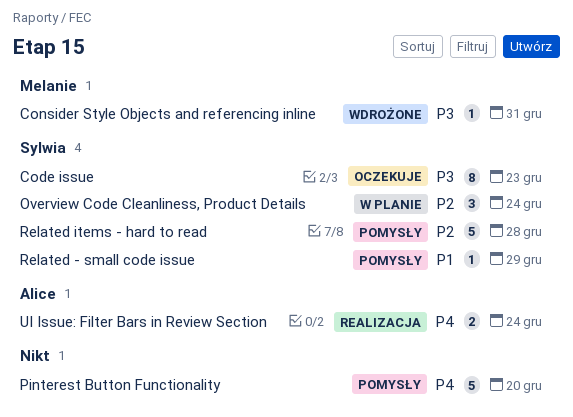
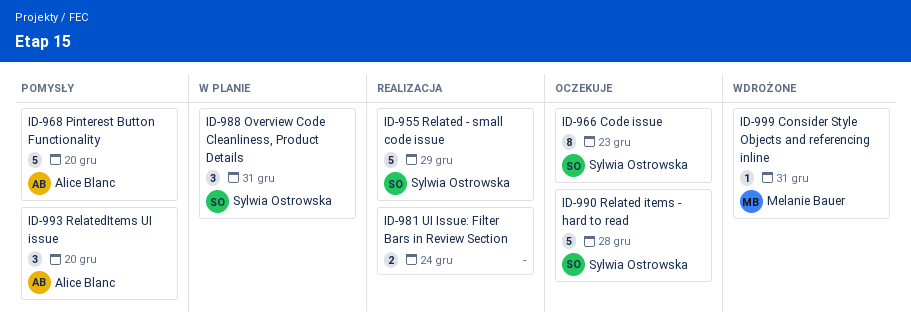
Overview Code Cleanliness, Product Details, due: Dec 24 -> Dec 31
Pinterest Button Functionality, owner: none -> Alice Blanc
Related - small code issue, status: Pomysły -> Realizacja
Related - small code issue, estimate: 1 -> 5
Related items - hard to read, status: Pomysły -> Oczekuje
RelatedItems UI issue: none -> present
UI Issue: Filter Bars in Review Section, owner: Alice Blanc -> none

